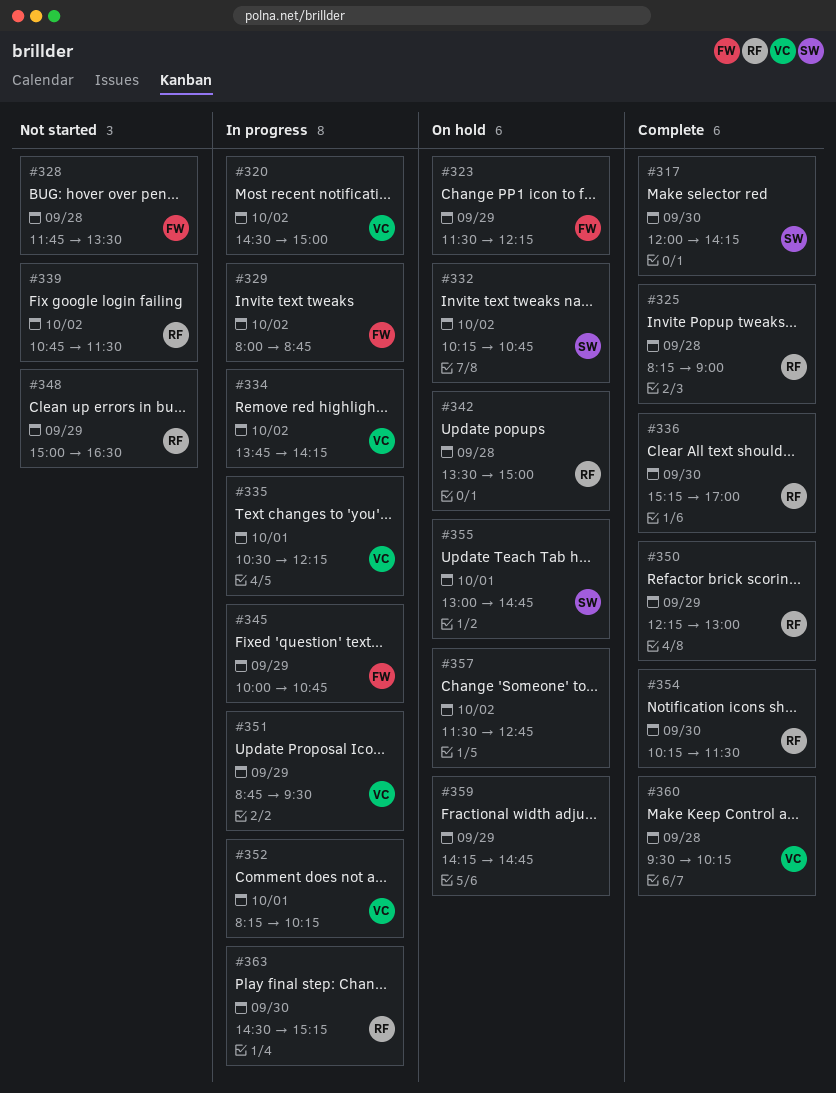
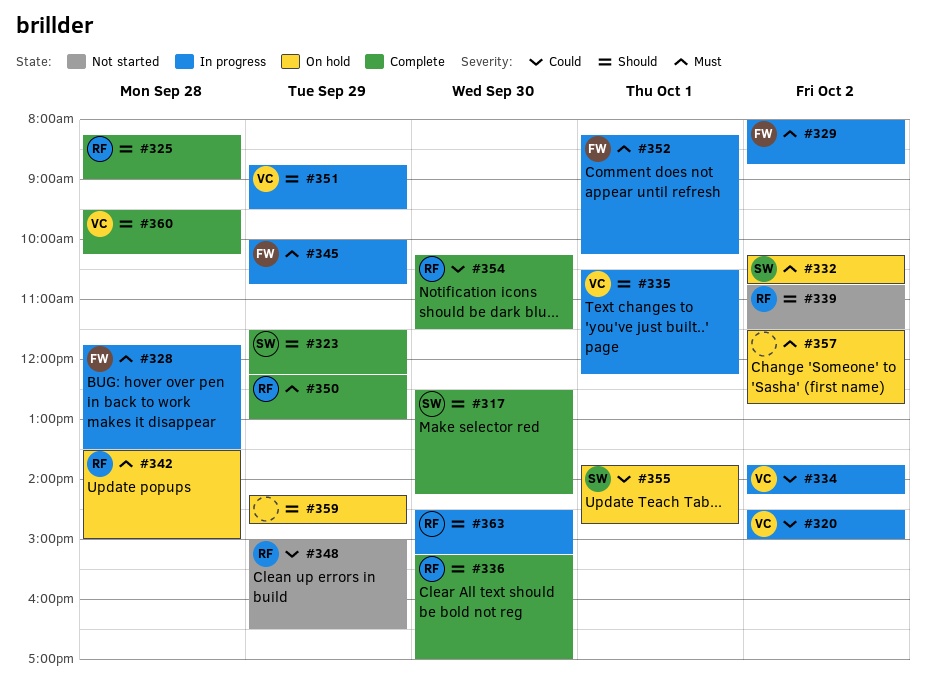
#317, begins: 12:00 -> 12:30
#323, status: On hold -> Complete
#323, owner: FW -> SW
#328, status: Not started -> In progress
#352, owner: VC -> FW
#355, begins: 13:00 -> 13:45

